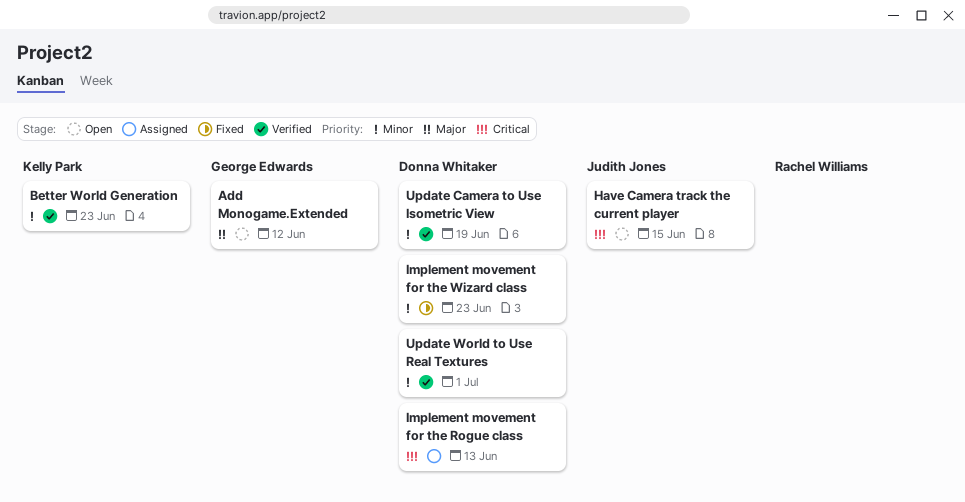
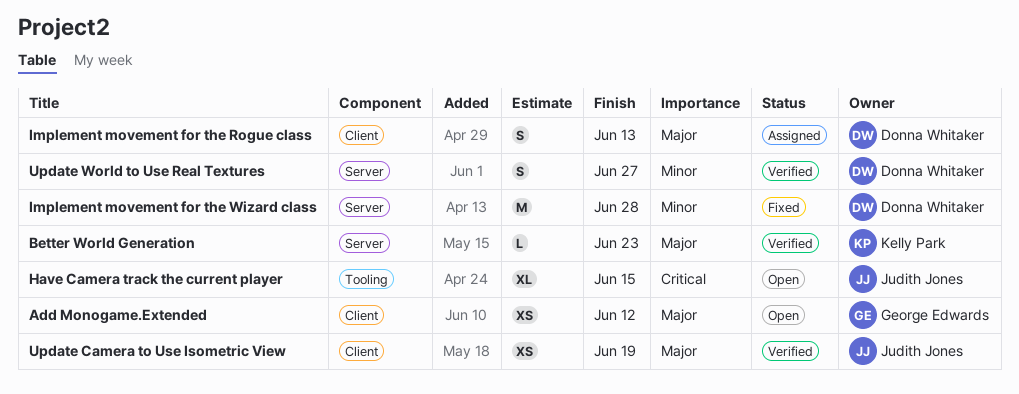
Better World Generation, priority: Minor -> Major
Implement movement for the Rogue class, priority: Critical -> Major
Implement movement for the Wizard class, due: Jun 23 -> Jun 28
Update Camera to Use Isometric View, owner: Donna Whitaker -> Judith Jones
Update Camera to Use Isometric View, priority: Minor -> Major
Update World to Use Real Textures, due: Jul 1 -> Jun 27

